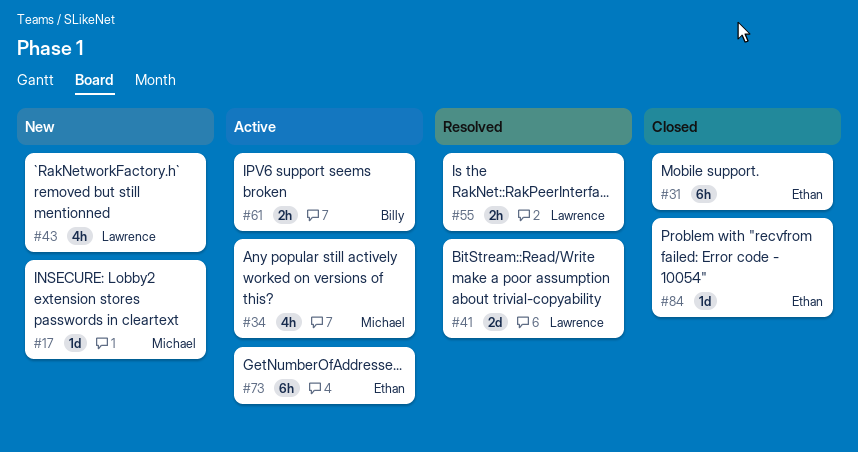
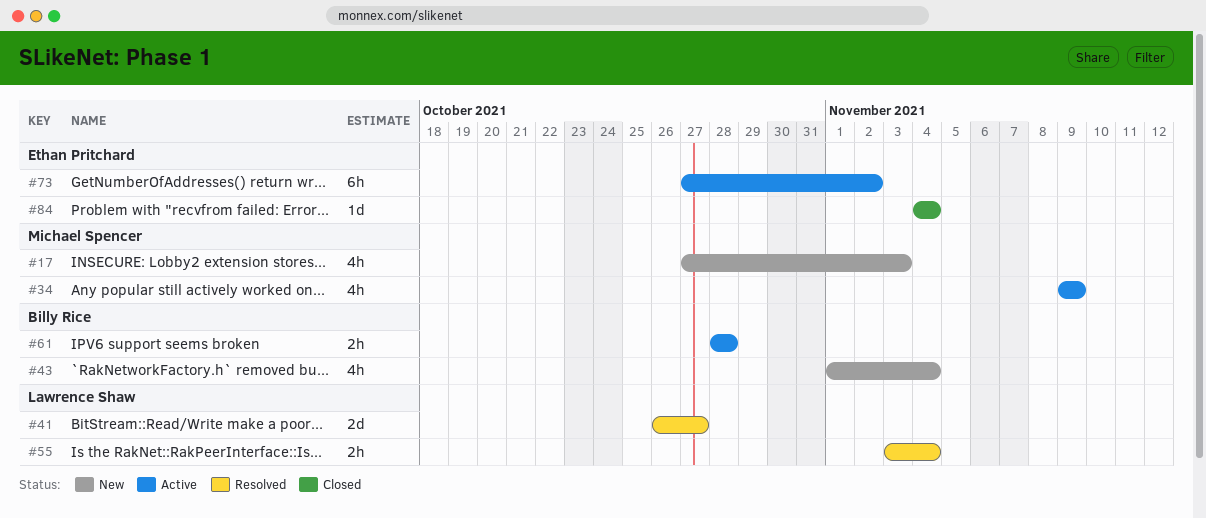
#17, estimate: 1d -> 4h
#31: present -> none
#43, owner: Lawrence Shaw -> Billy Rice

